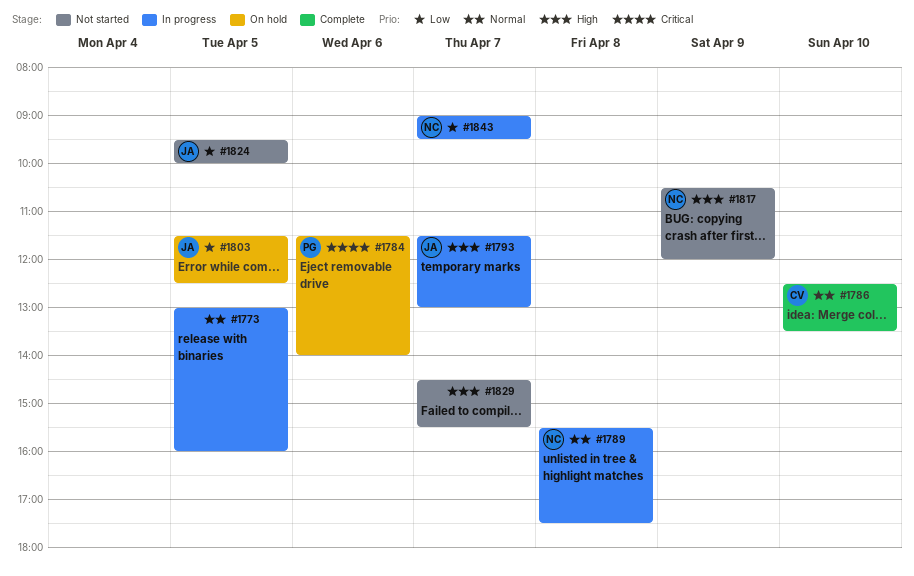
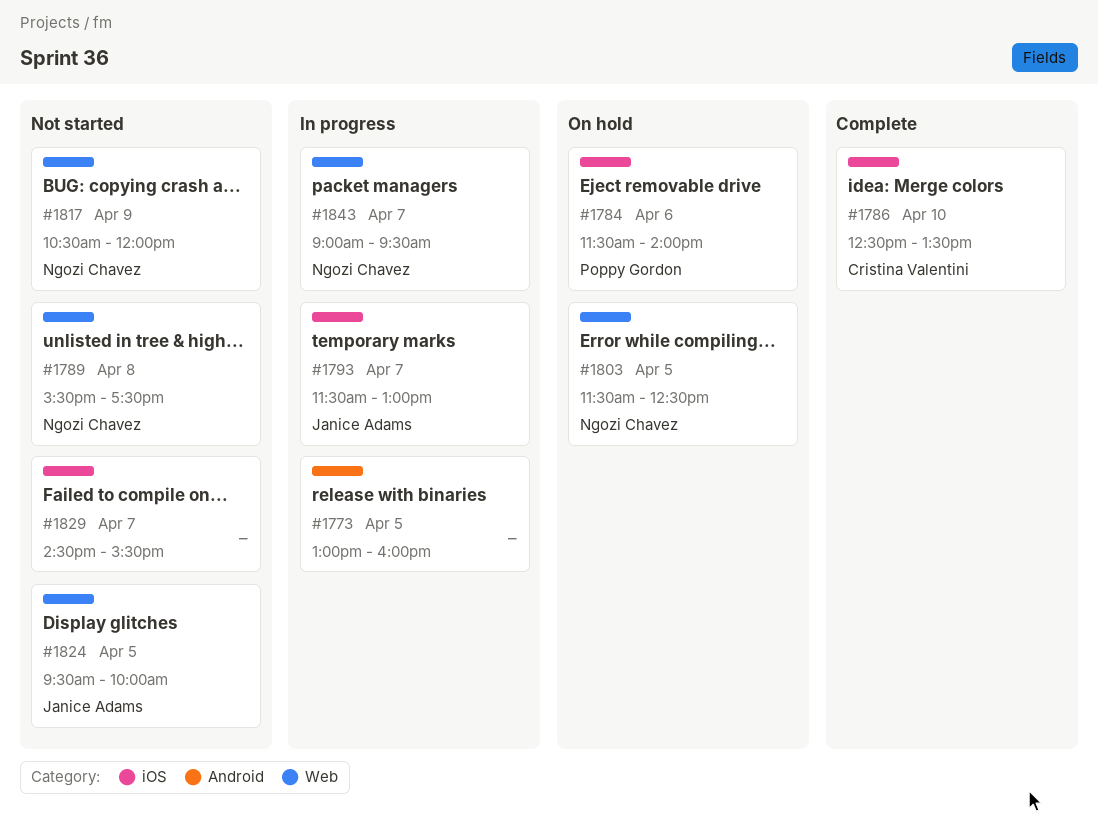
#1789, status: In progress -> Not started
#1803, owner: Janice Adams -> Ngozi Chavez

